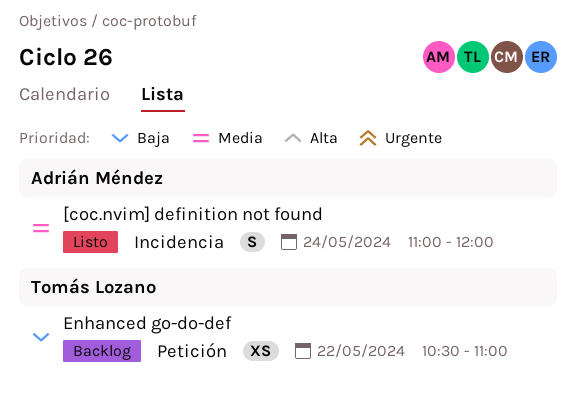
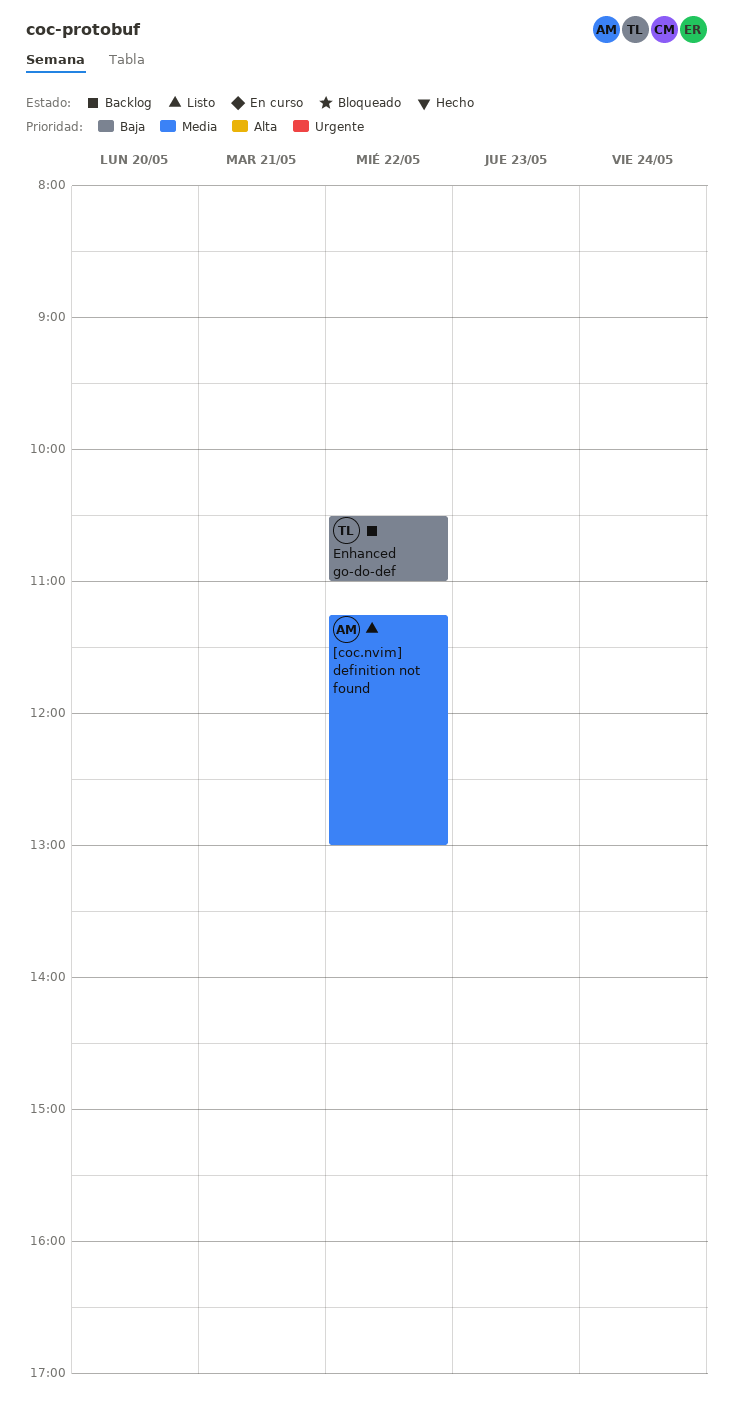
[coc.nvim] definition not found, day: May 24 -> May 22
[coc.nvim] definition not found, begins: 11:00 -> 11:15
[coc.nvim] definition not found, ends: 12:00 -> 13:00

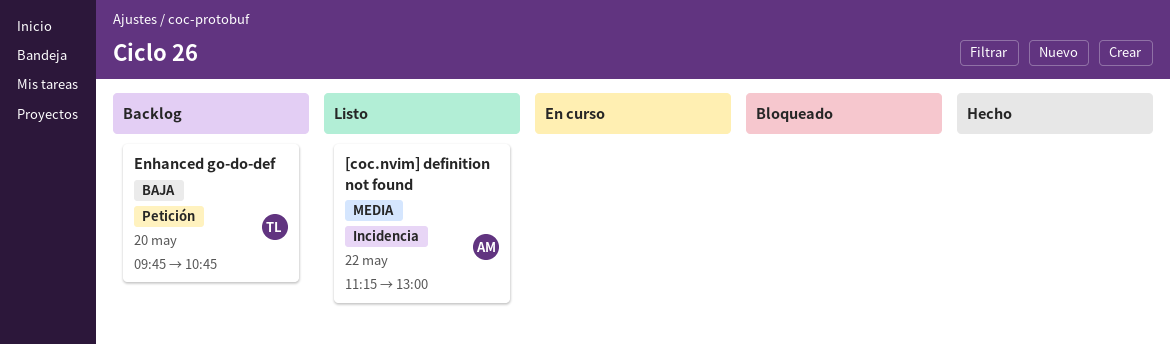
Enhanced go-do-def, day: May 22 -> May 20
Enhanced go-do-def, begins: 10:30 -> 09:45
Enhanced go-do-def, ends: 11:00 -> 10:45

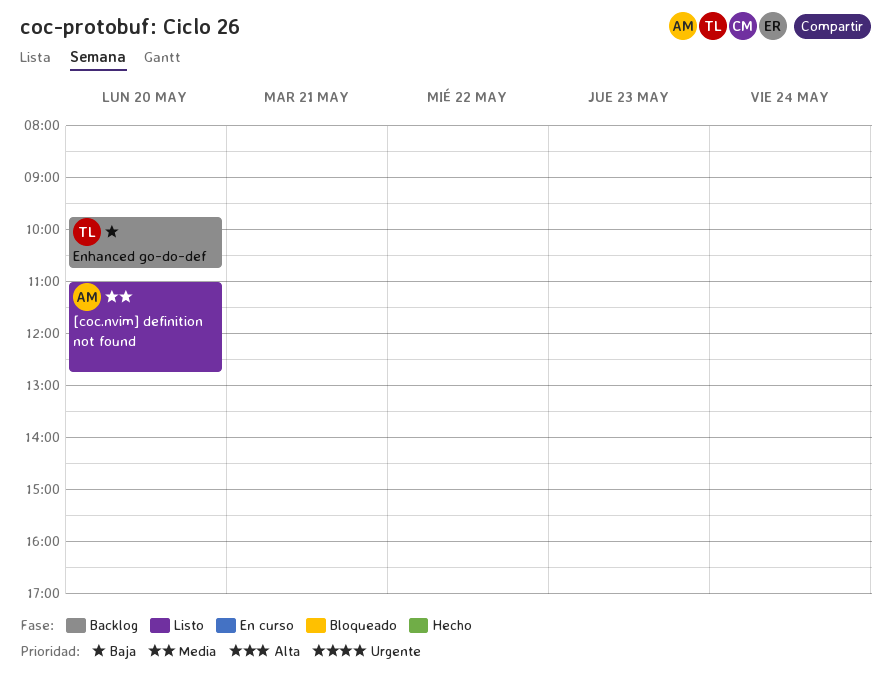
[coc.nvim] definition not found, day: May 22 -> May 20
[coc.nvim] definition not found, begins: 11:15 -> 11:00
[coc.nvim] definition not found, ends: 13:00 -> 12:45

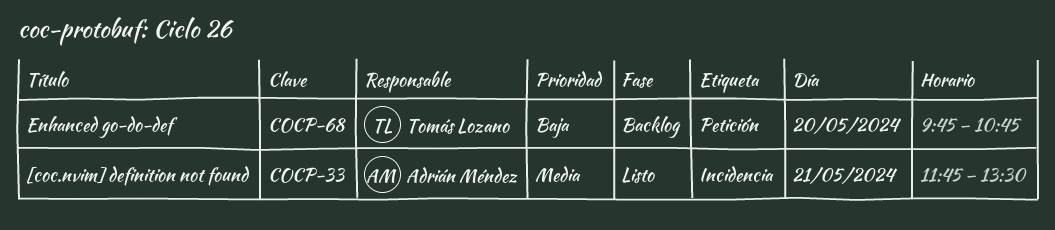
[coc.nvim] definition not found, day: May 20 -> May 21
[coc.nvim] definition not found, begins: 11:00 -> 11:45
[coc.nvim] definition not found, ends: 12:45 -> 13:30

